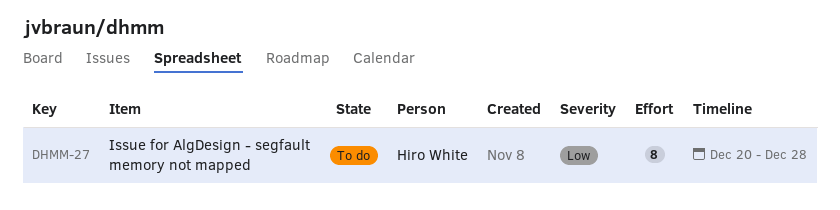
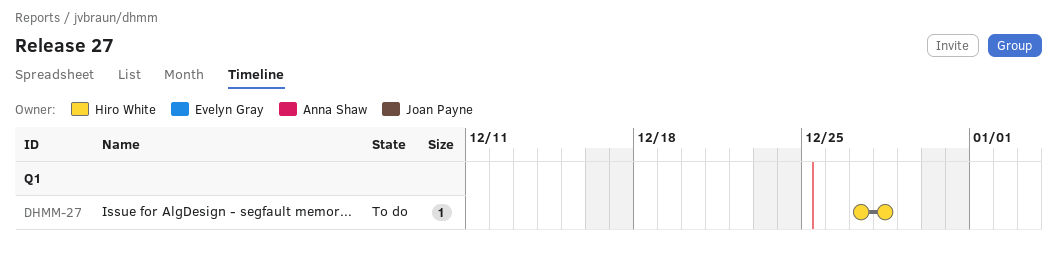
DHMM-27, estimate: 8 -> 1
DHMM-27, start: Dec 20 -> Dec 27

